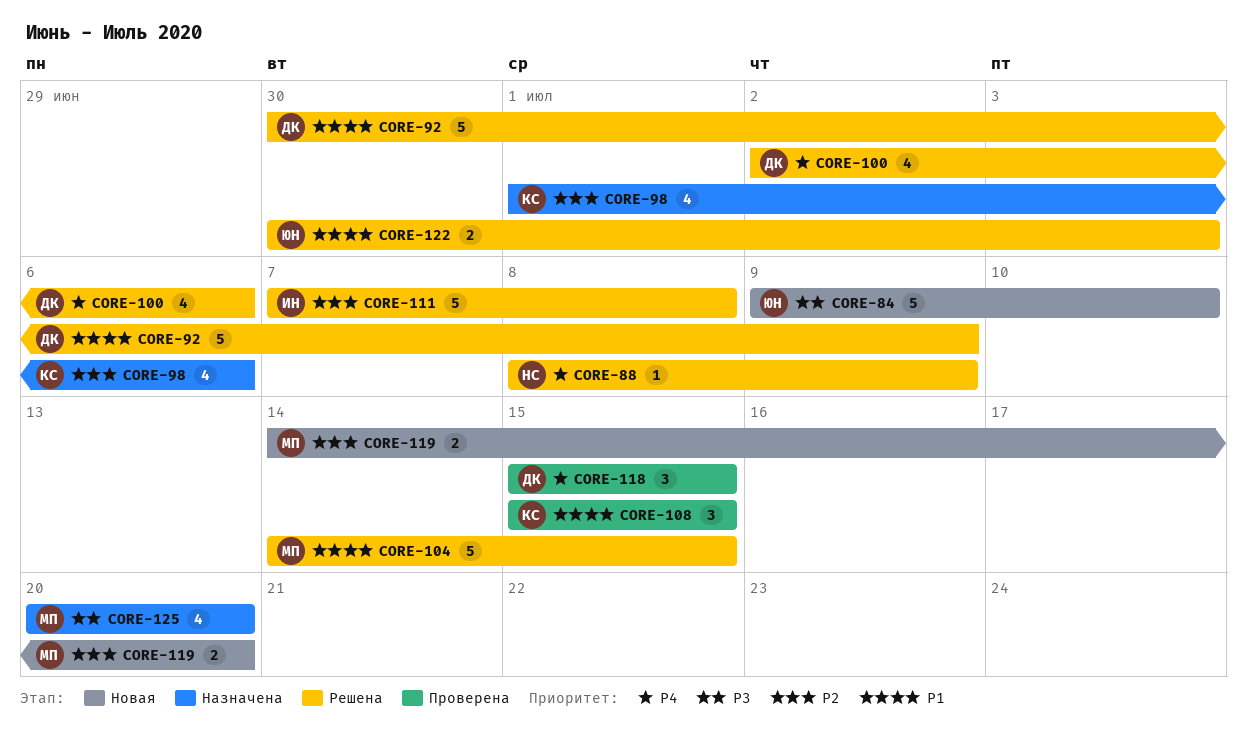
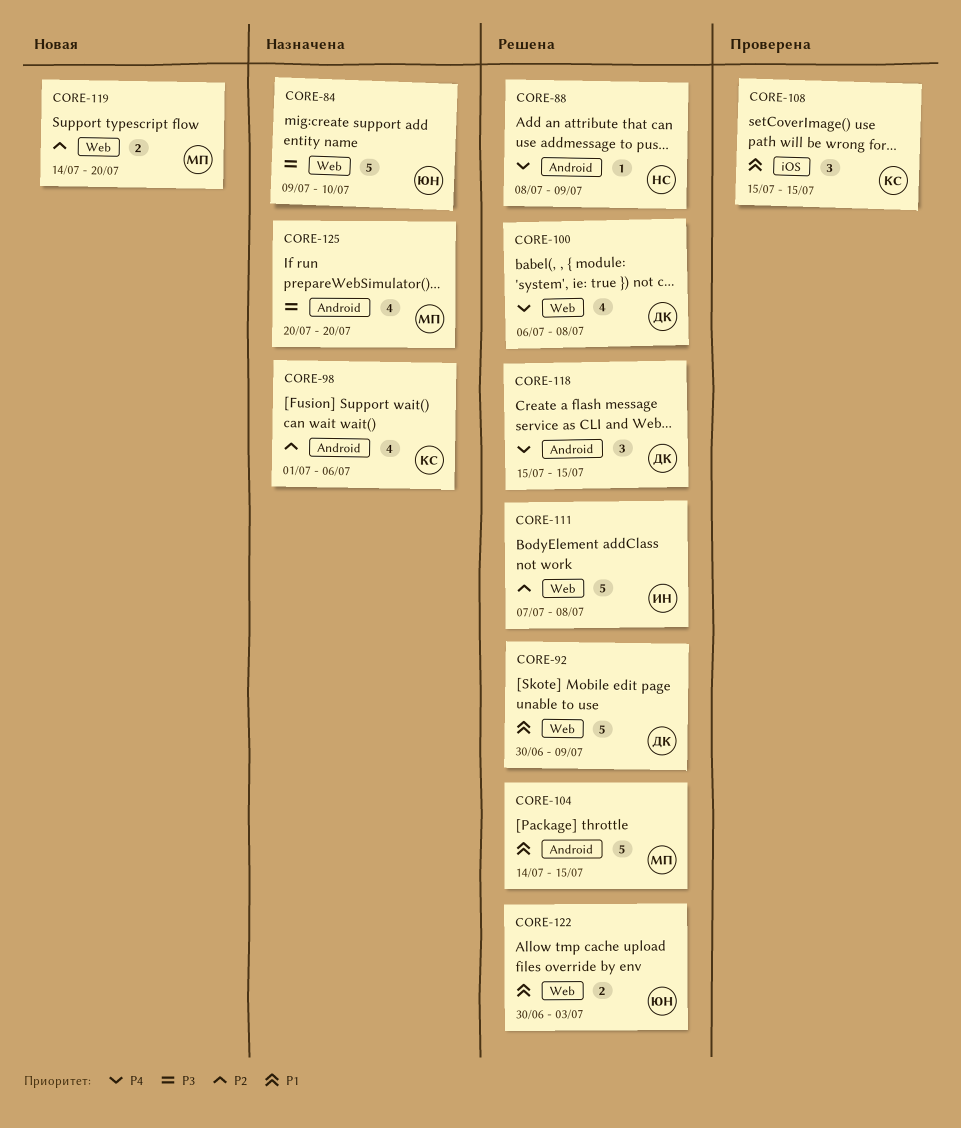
CORE-84, status: Новая -> Назначена
CORE-100, start: Jul 2 -> Jul 6
CORE-100, due: Jul 6 -> Jul 8
CORE-118, status: Проверена -> Решена

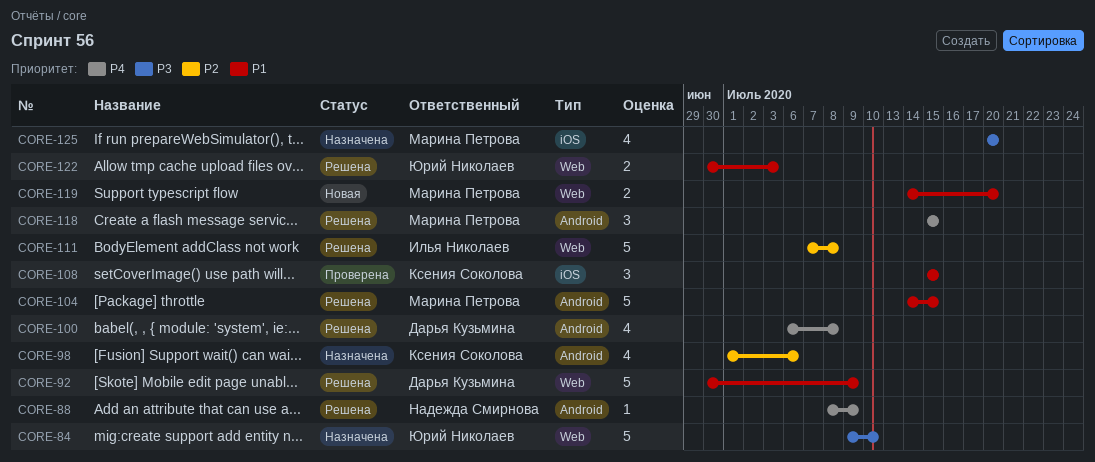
CORE-100, label: Web -> Android
CORE-118, owner: Дарья Кузьмина -> Марина Петрова
CORE-119, priority: P2 -> P1
CORE-125, label: Android -> iOS

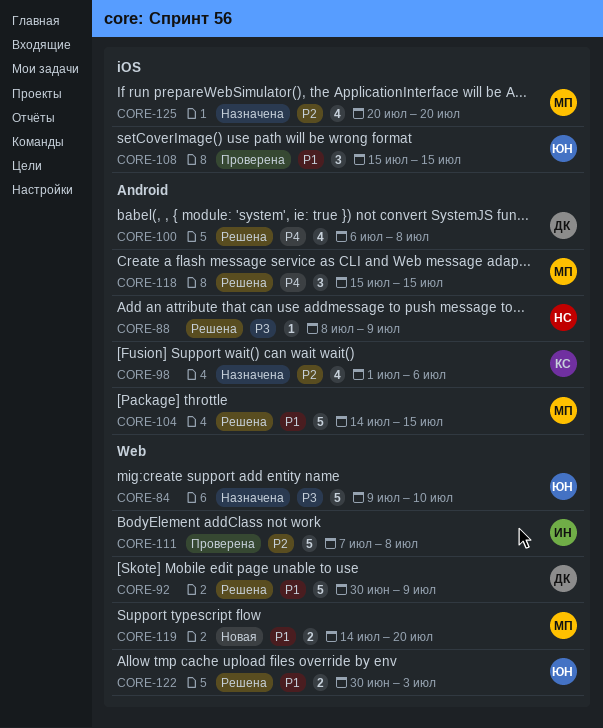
CORE-88, priority: P4 -> P3
CORE-108, owner: Ксения Соколова -> Юрий Николаев
CORE-111, status: Решена -> Проверена
CORE-125, priority: P3 -> P2

